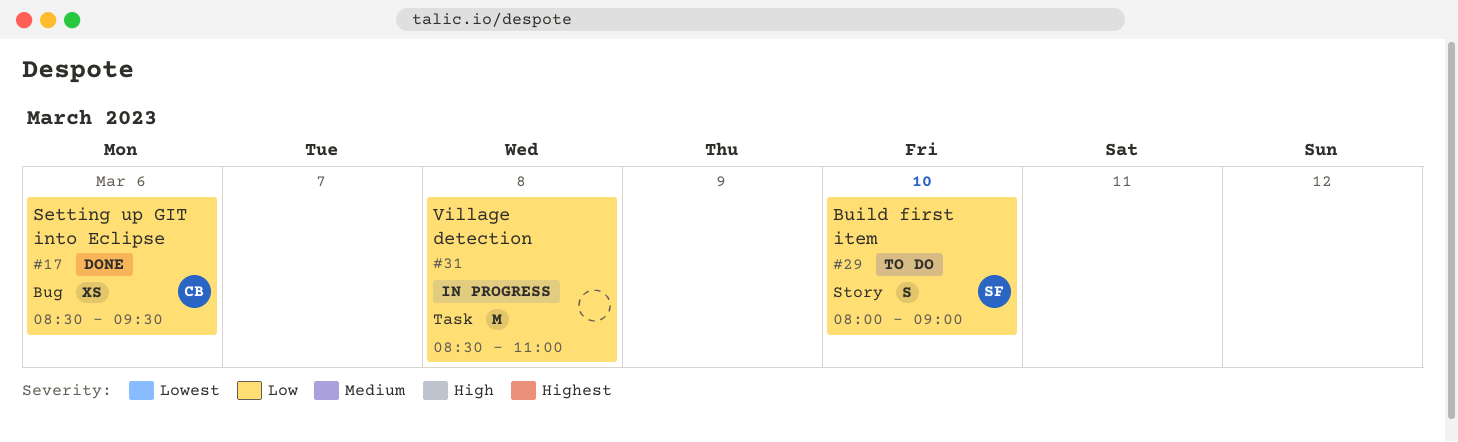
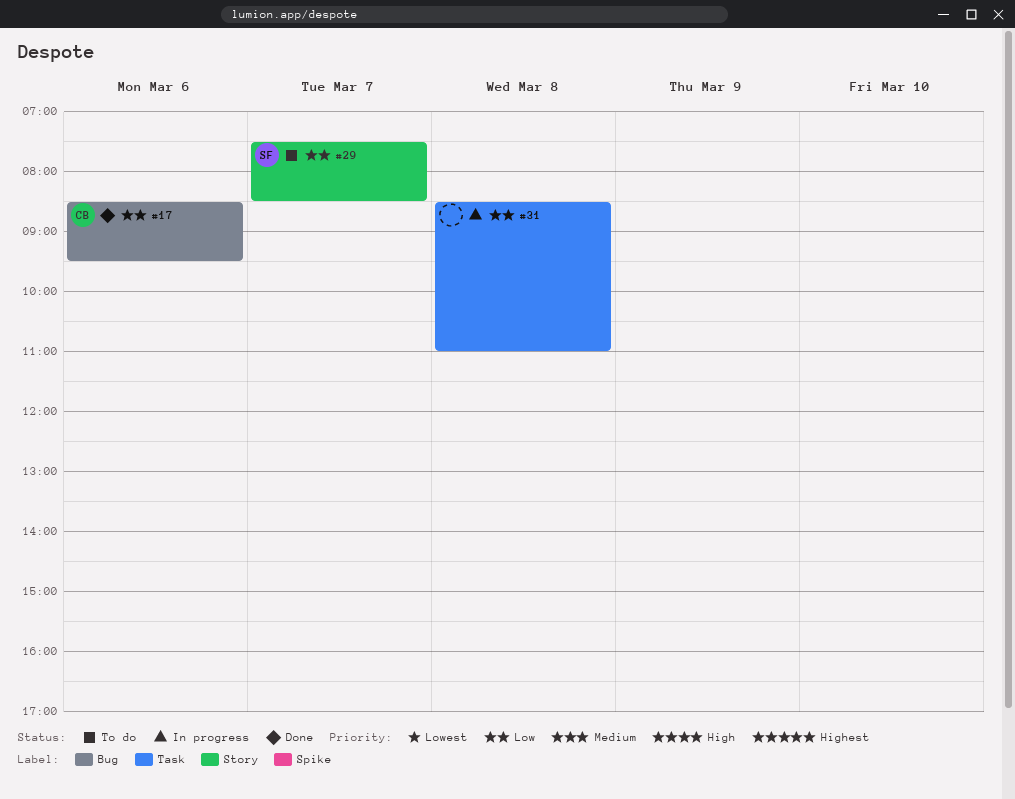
#29, day: Mar 10 -> Mar 7
#29, begins: 08:00 -> 07:30
#29, ends: 09:00 -> 08:30

